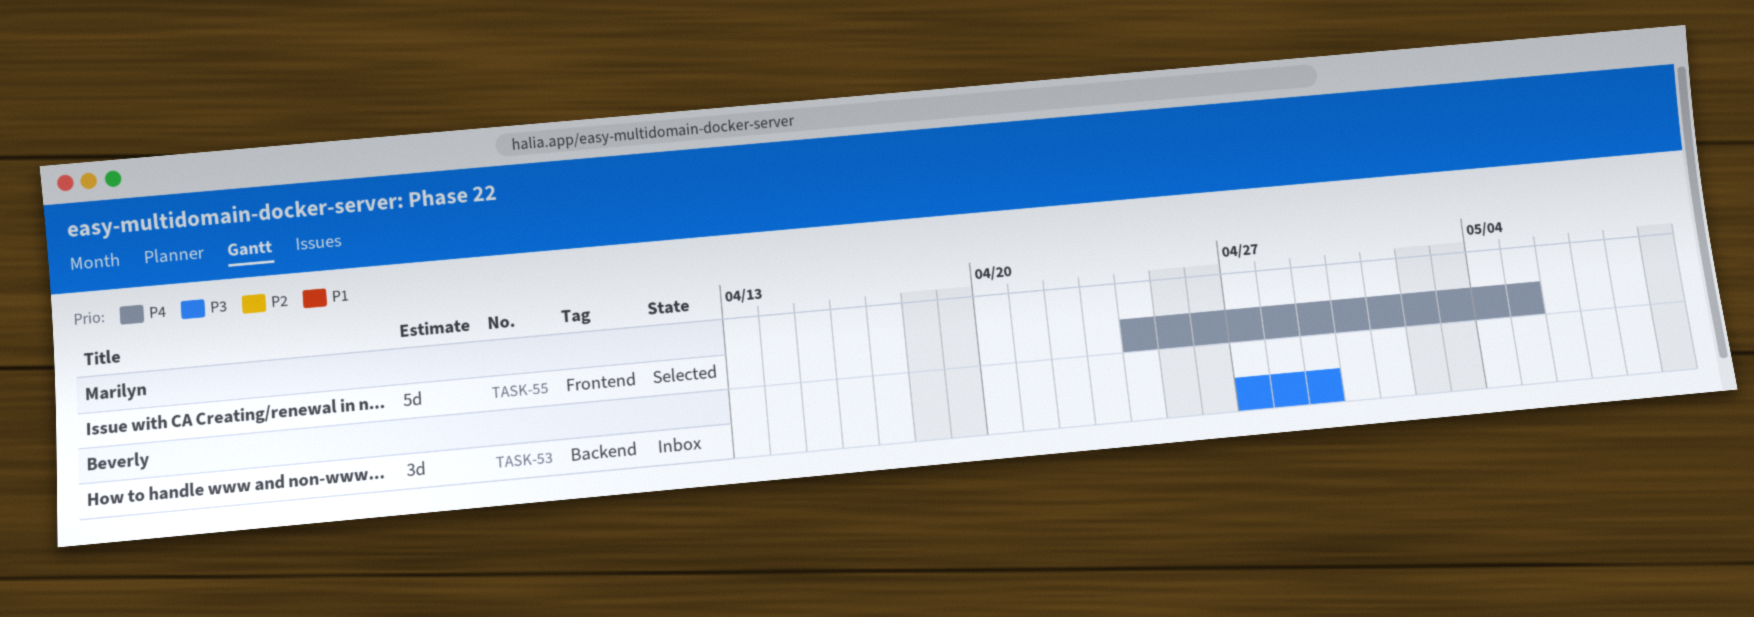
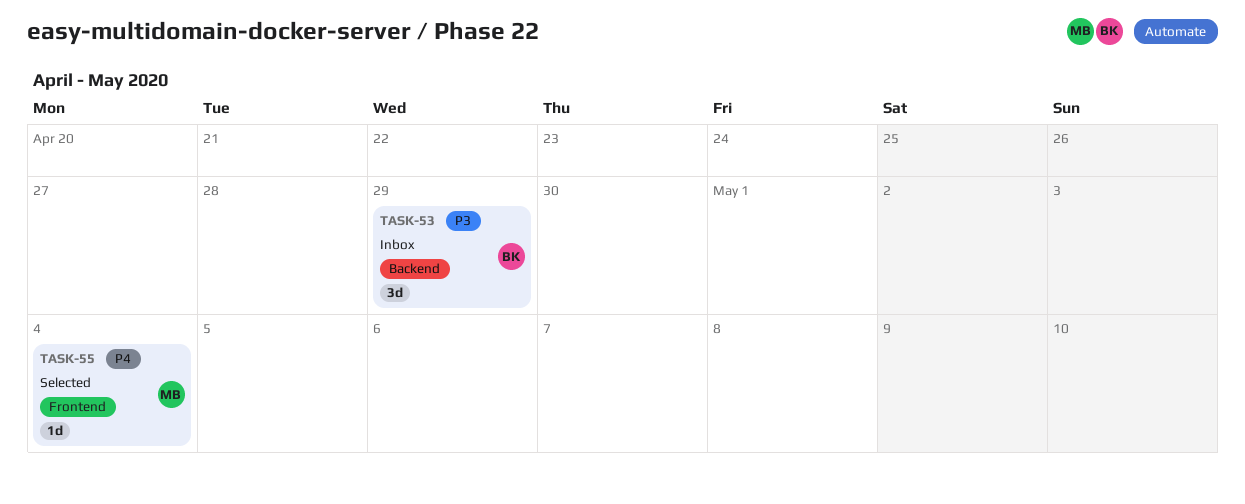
TASK-55, estimate: 5d -> 1d
TASK-55, due: May 5 -> May 4

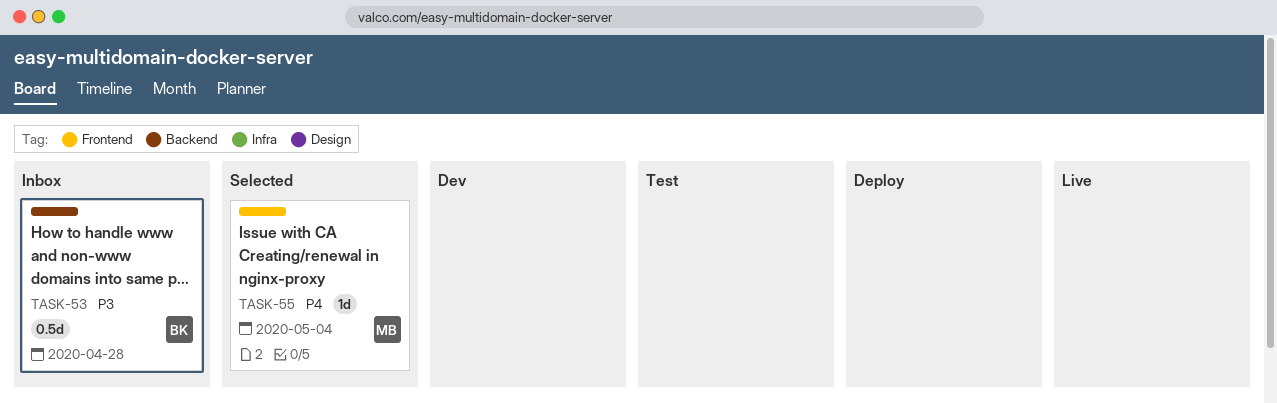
TASK-53, estimate: 3d -> 0.5d
TASK-53, due: Apr 29 -> Apr 28

